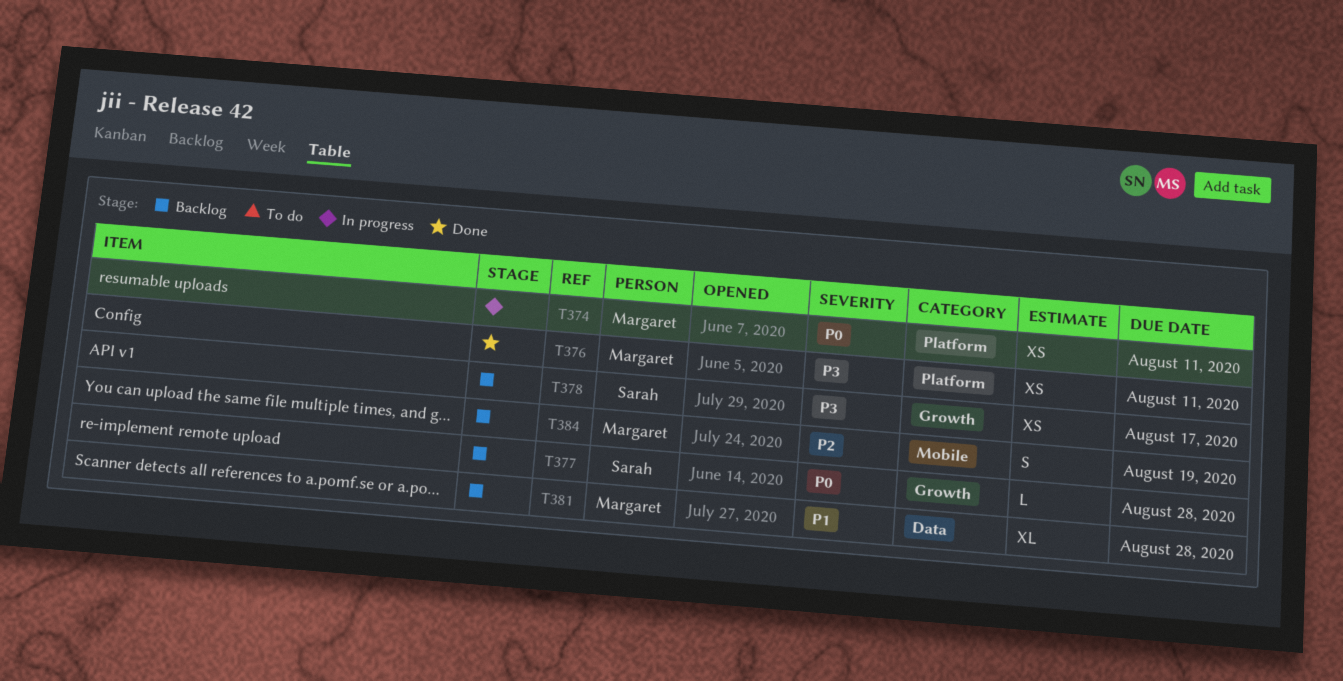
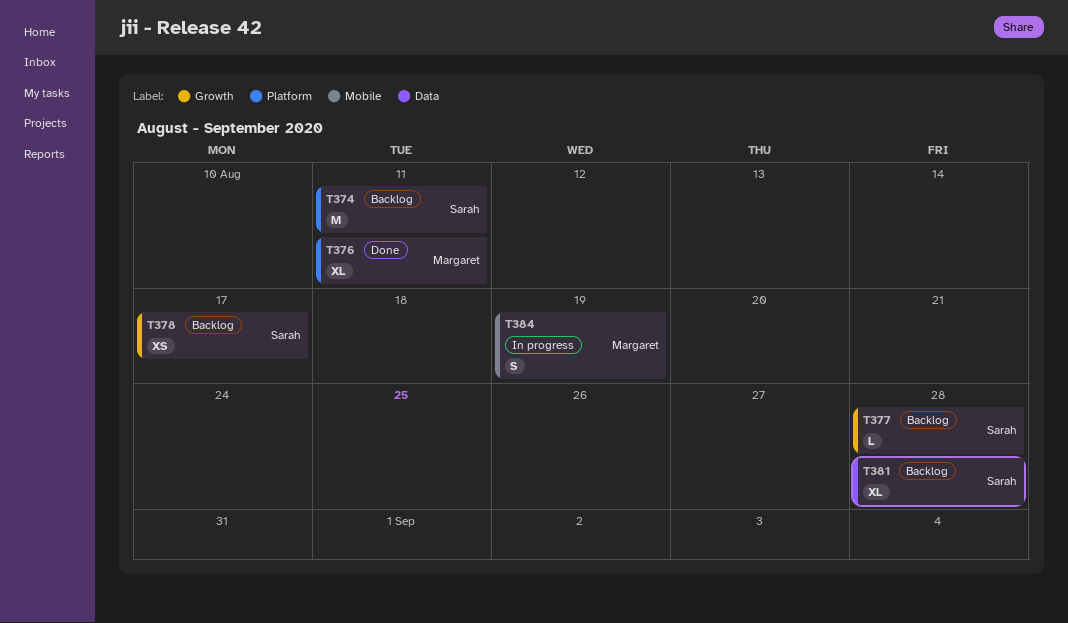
T374, status: In progress -> Backlog
T374, owner: Margaret -> Sarah
T374, estimate: XS -> M
T376, estimate: XS -> XL
T381, owner: Margaret -> Sarah
T384, status: Backlog -> In progress

